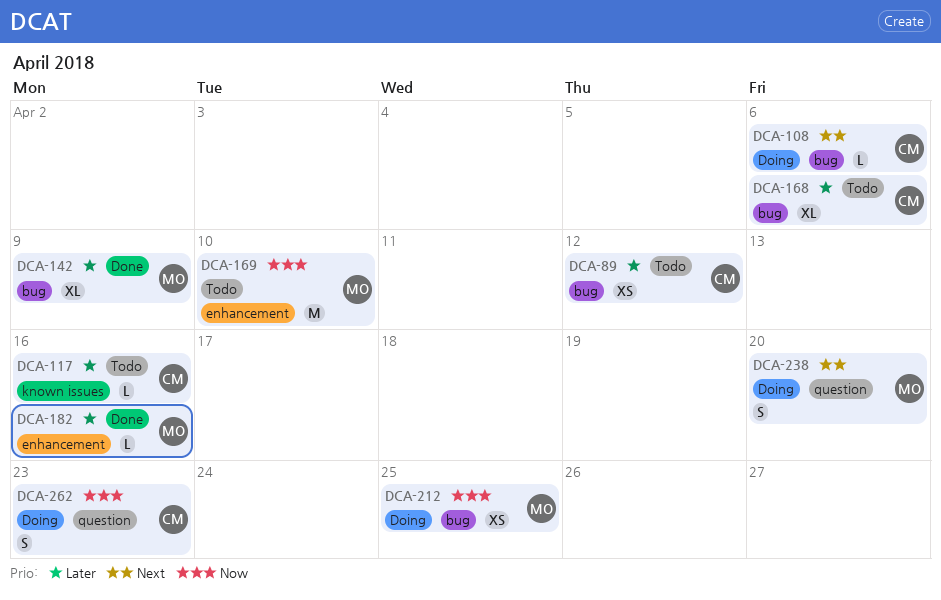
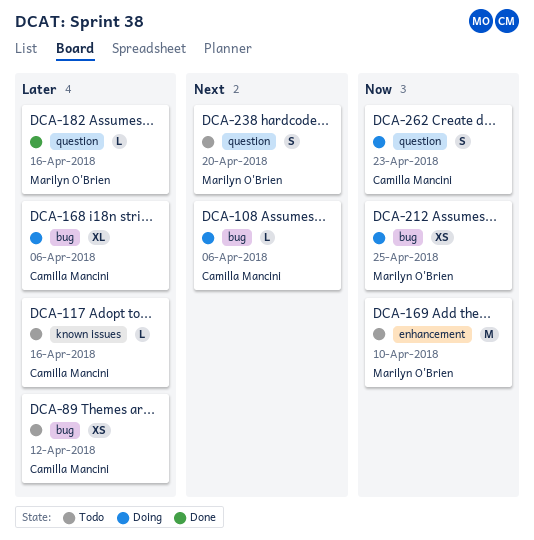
DCA-142: present -> none
DCA-168, status: Todo -> Doing
DCA-182, label: enhancement -> question
DCA-238, status: Doing -> Todo

